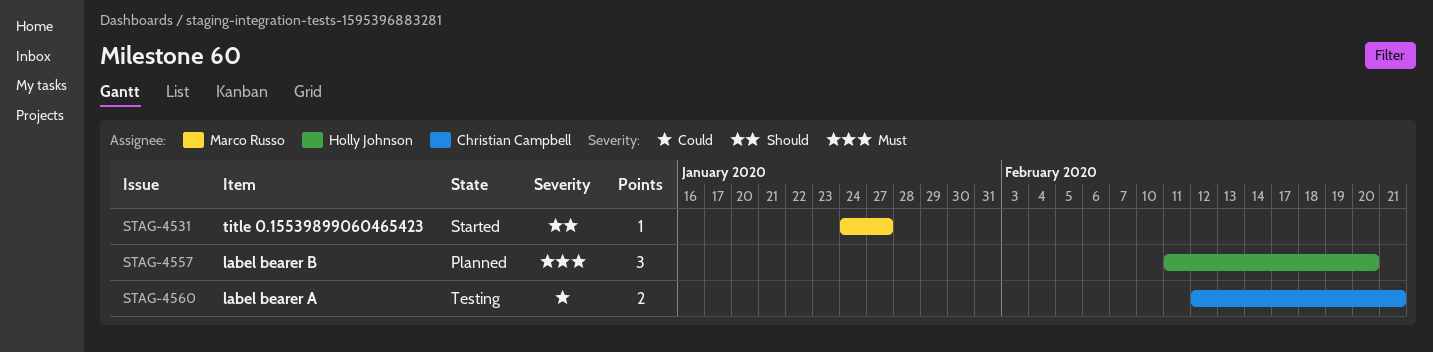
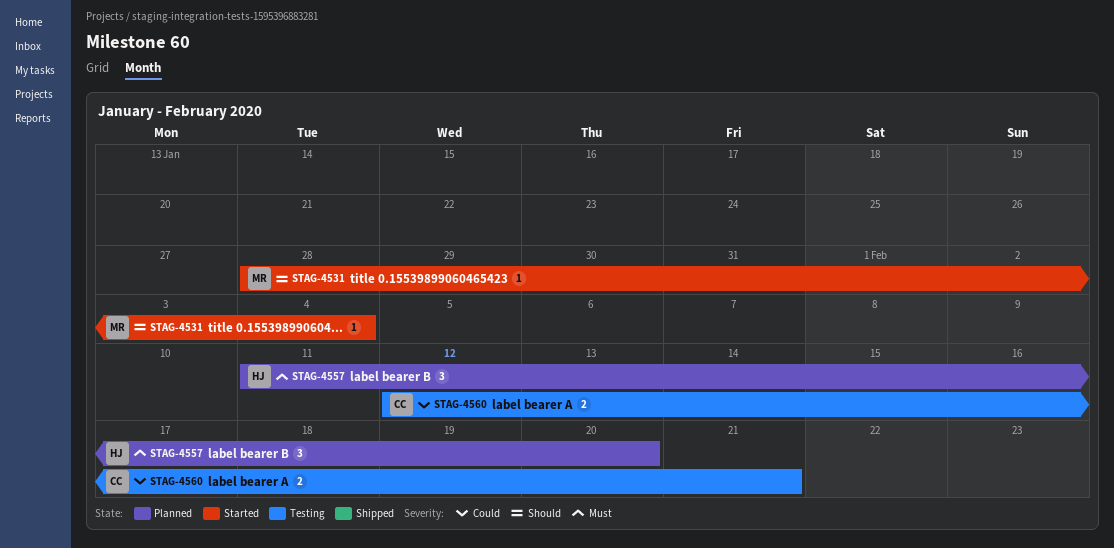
STAG-4531, start: Jan 24 -> Jan 28
STAG-4531, due: Jan 27 -> Feb 4

